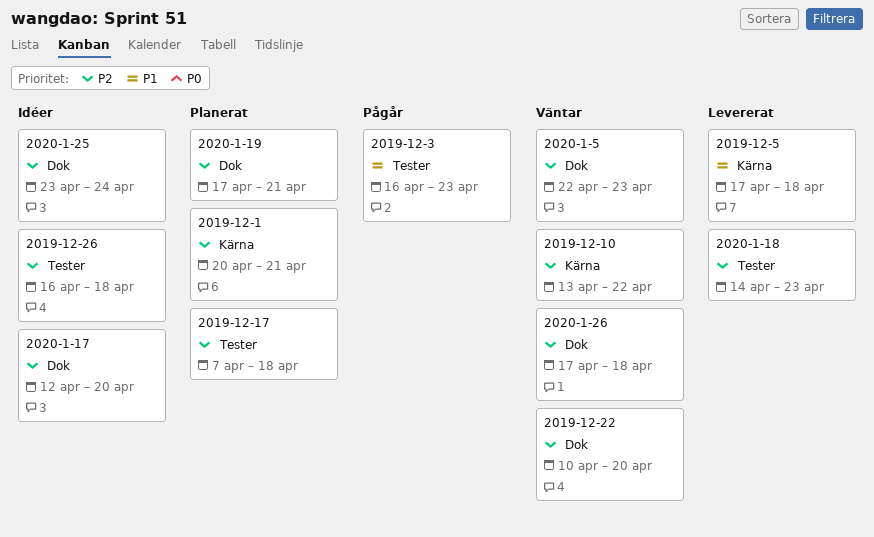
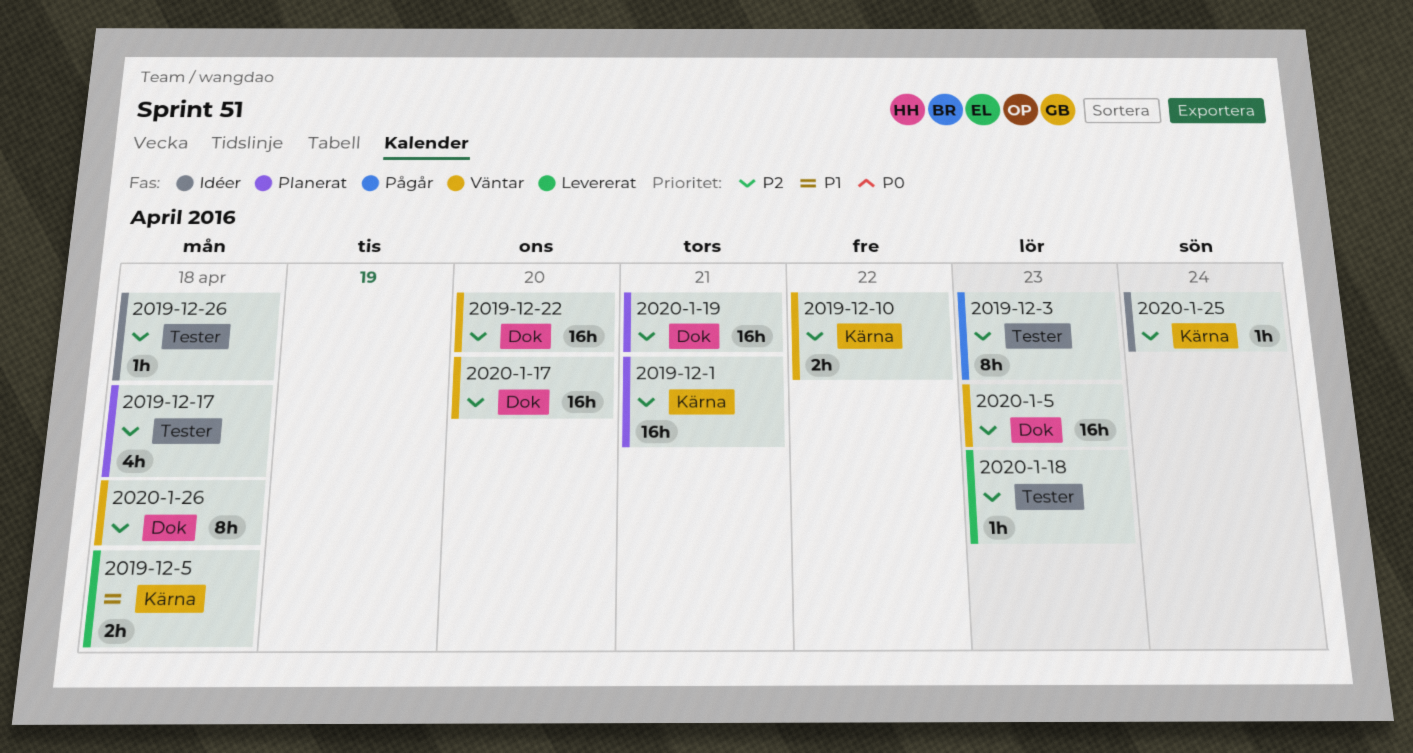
2019-12-3, priority: P1 -> P2
2020-1-17, status: Idéer -> Väntar
2020-1-25, label: Dok -> Kärna

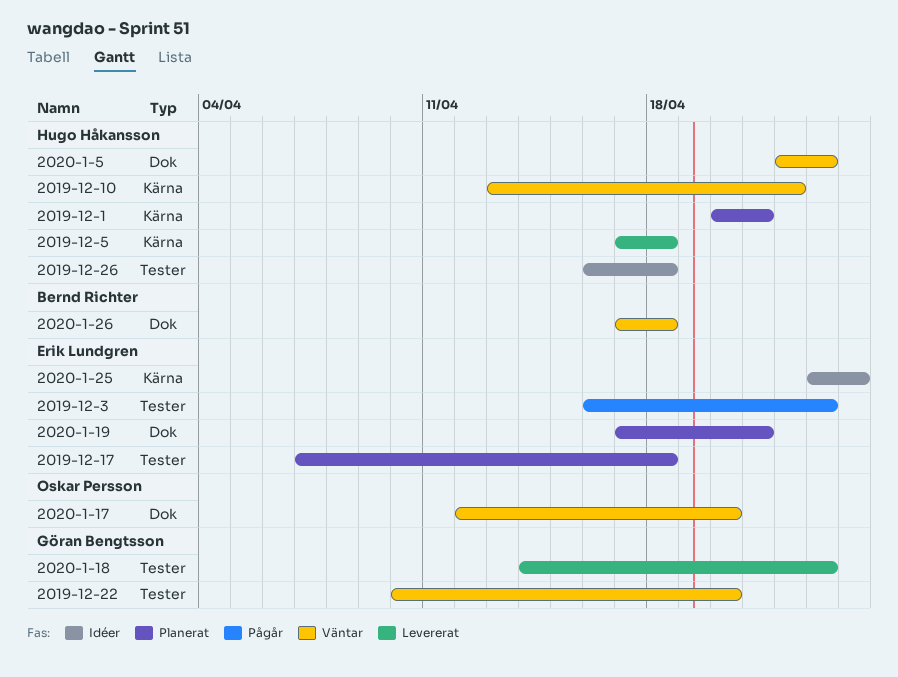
2019-12-22, label: Dok -> Tester

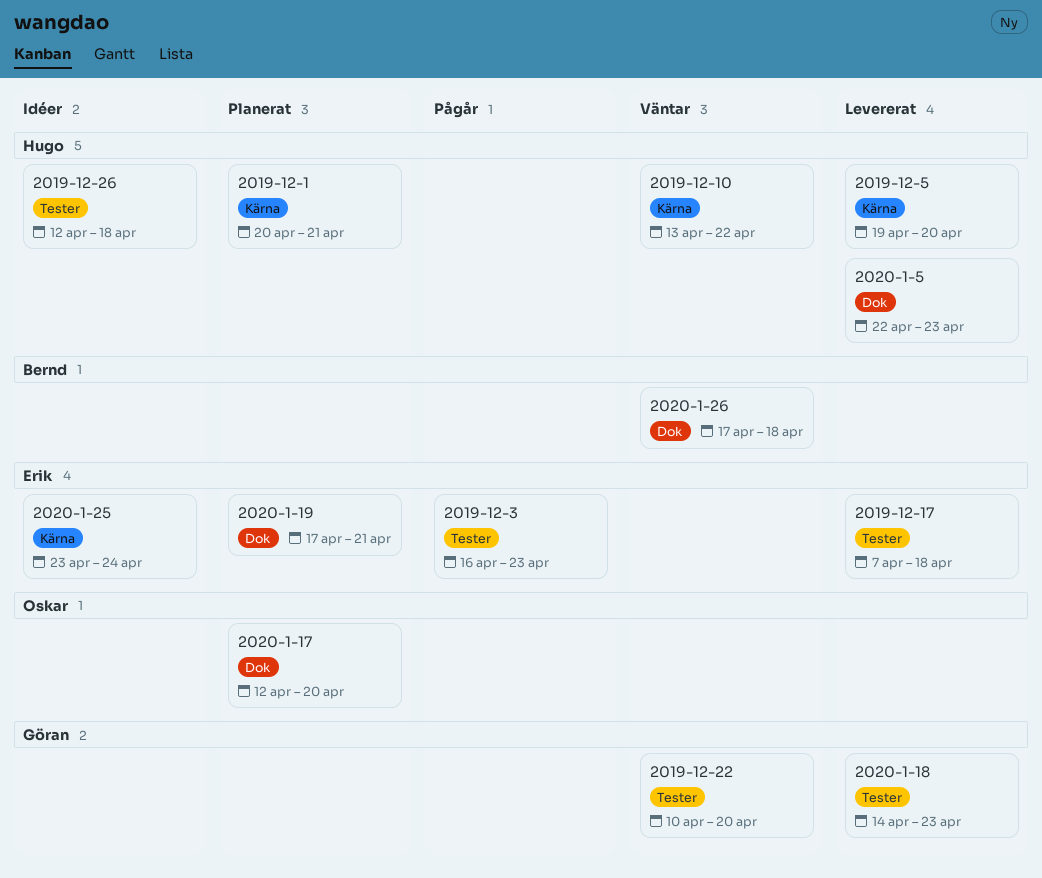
2019-12-17, status: Planerat -> Levererat
2019-12-26, start: Apr 16 -> Apr 12
2019-12-5, start: Apr 17 -> Apr 19
2019-12-5, due: Apr 18 -> Apr 20
2020-1-17, status: Väntar -> Planerat
2020-1-5, status: Väntar -> Levererat

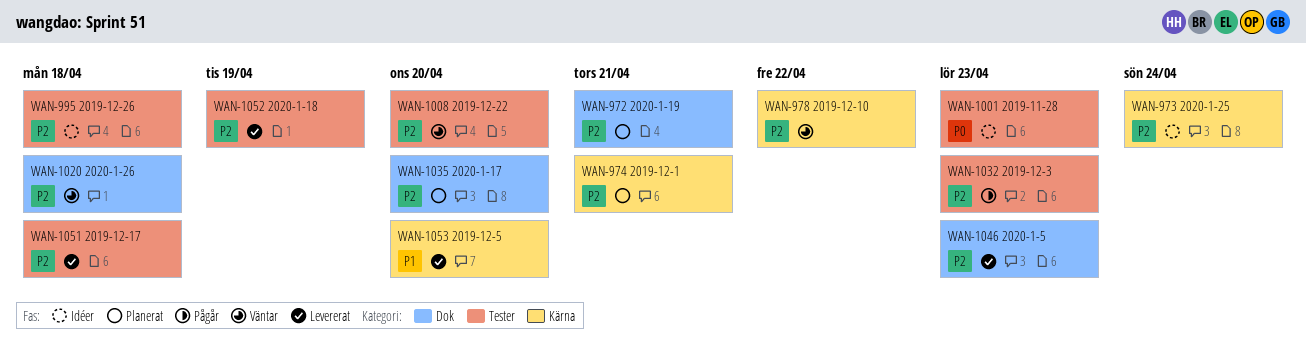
2019-11-28: none -> present
2020-1-18, due: Apr 23 -> Apr 19

